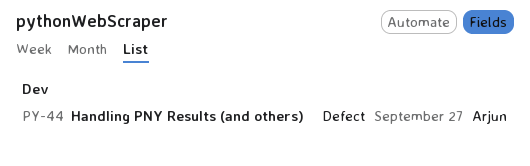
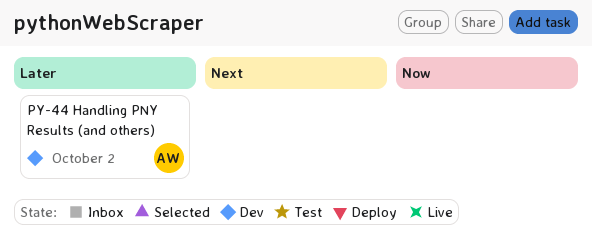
PY-44, due: Sep 27 -> Oct 2

